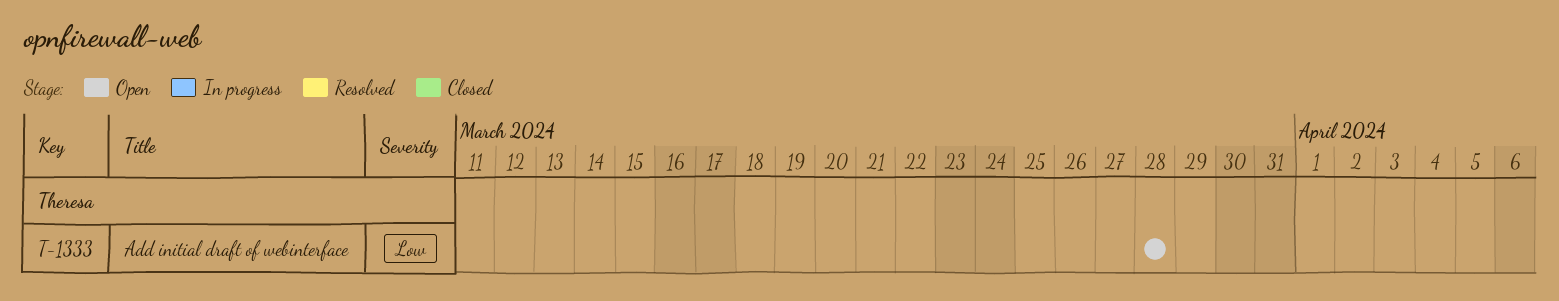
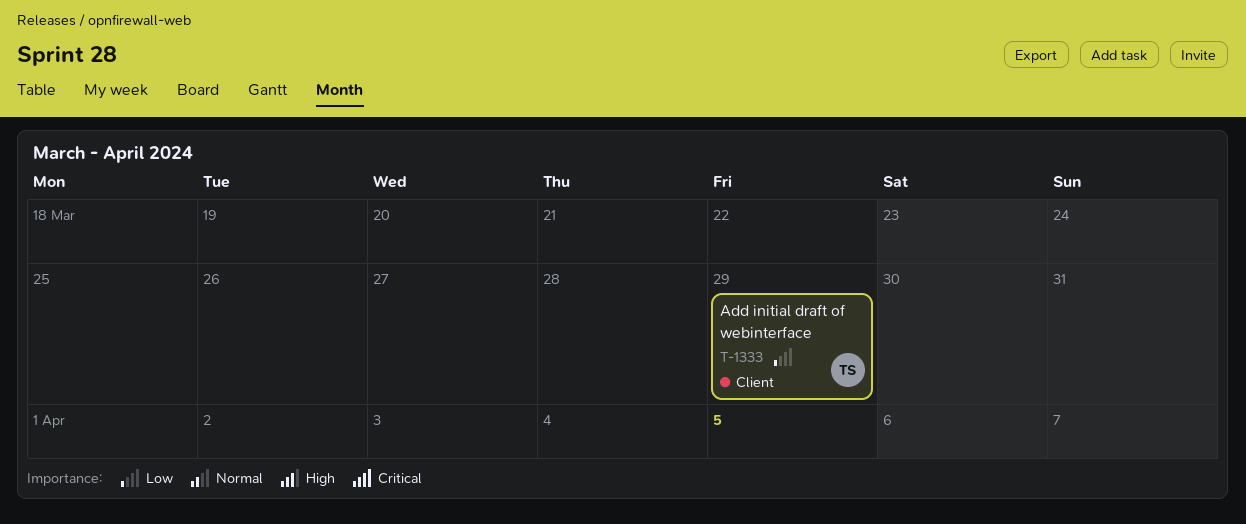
T-1333, due: Mar 28 -> Mar 29

